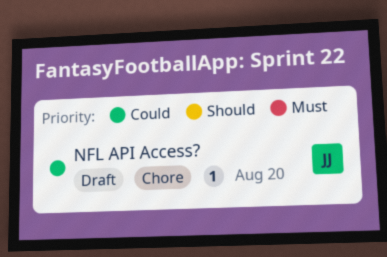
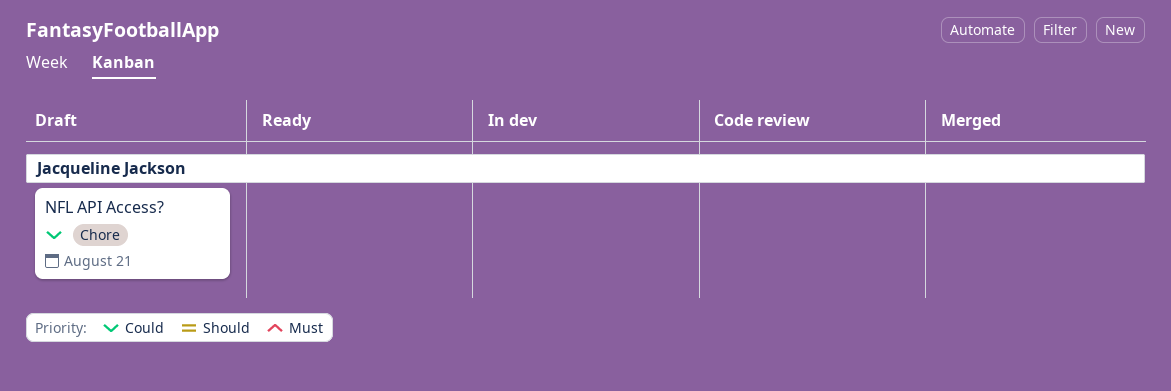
NFL API Access?, due: Aug 20 -> Aug 21

